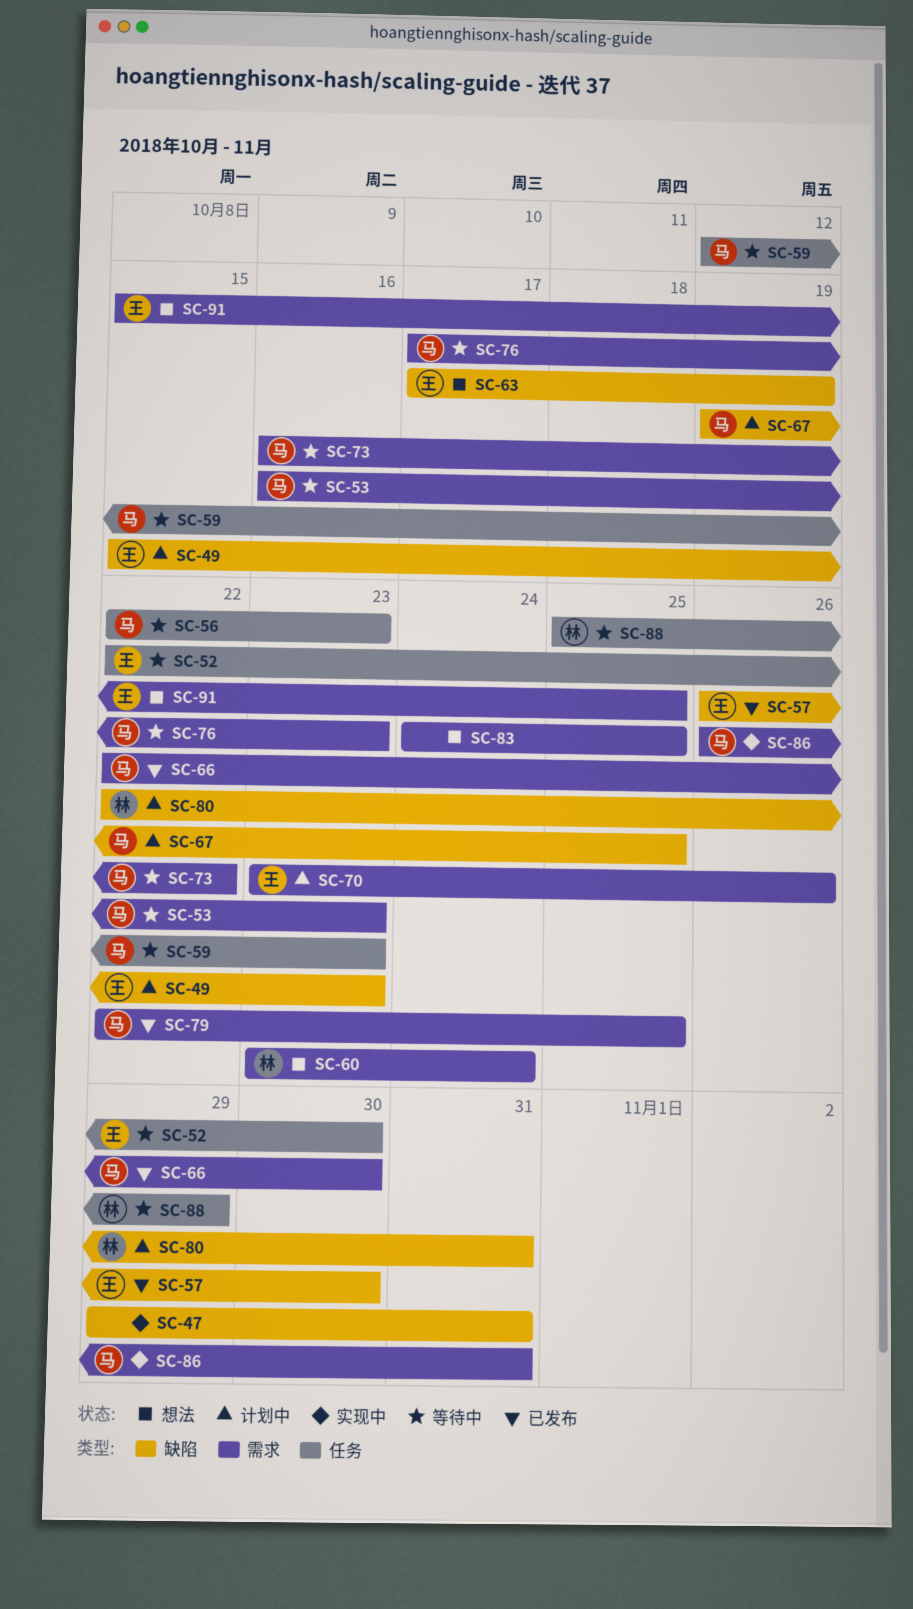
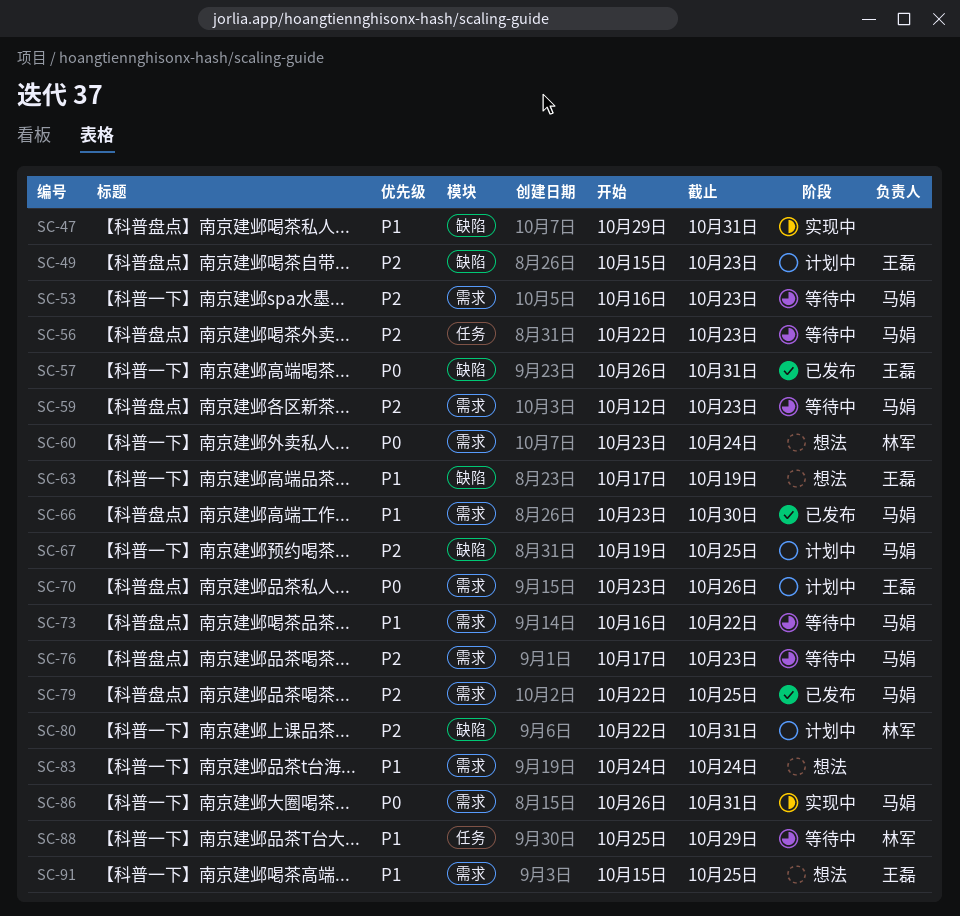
SC-52: present -> none
SC-57, due: Oct 30 -> Oct 31
SC-59, label: 任务 -> 需求
SC-66, start: Oct 22 -> Oct 23
SC-83, due: Oct 25 -> Oct 24

